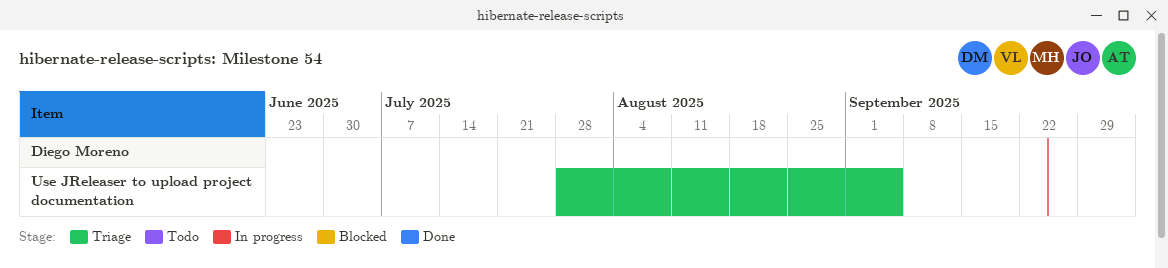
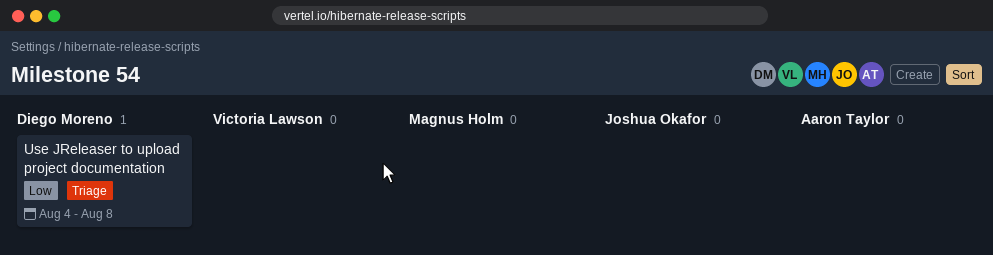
Use JReleaser to upload project documentation, start: Jul 28 -> Aug 4
Use JReleaser to upload project documentation, due: Sep 5 -> Aug 8

